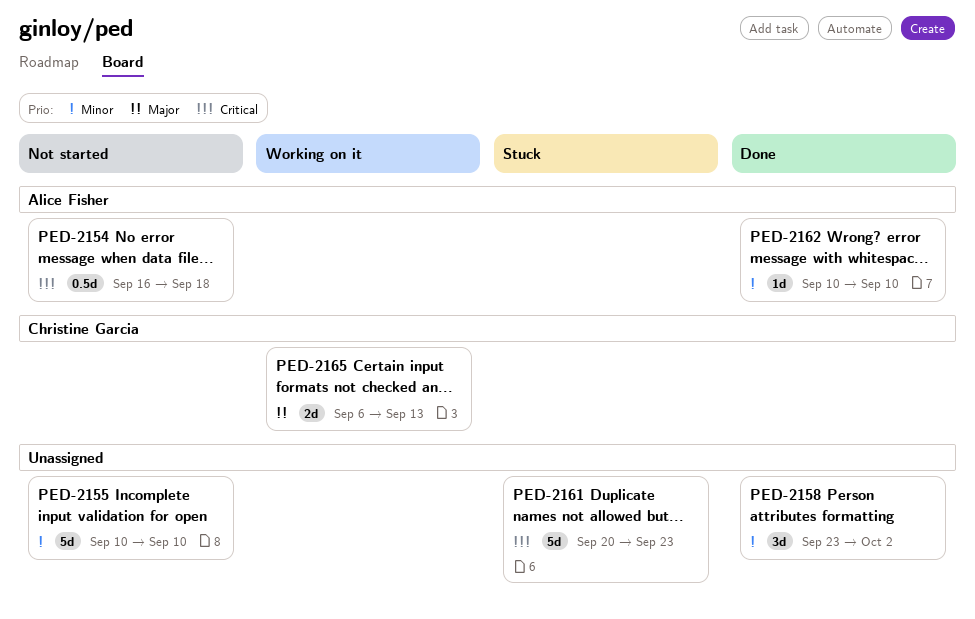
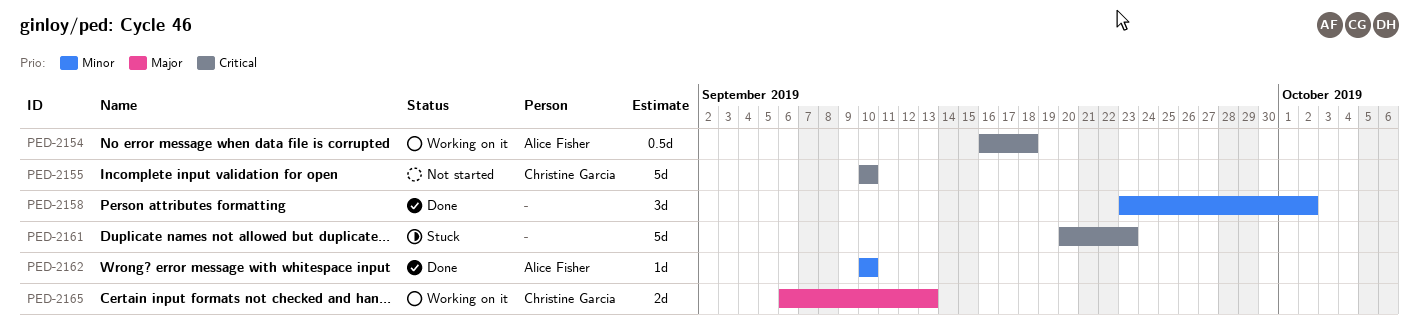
PED-2154, status: Not started -> Working on it
PED-2155, owner: none -> Christine Garcia
PED-2155, priority: Minor -> Critical

